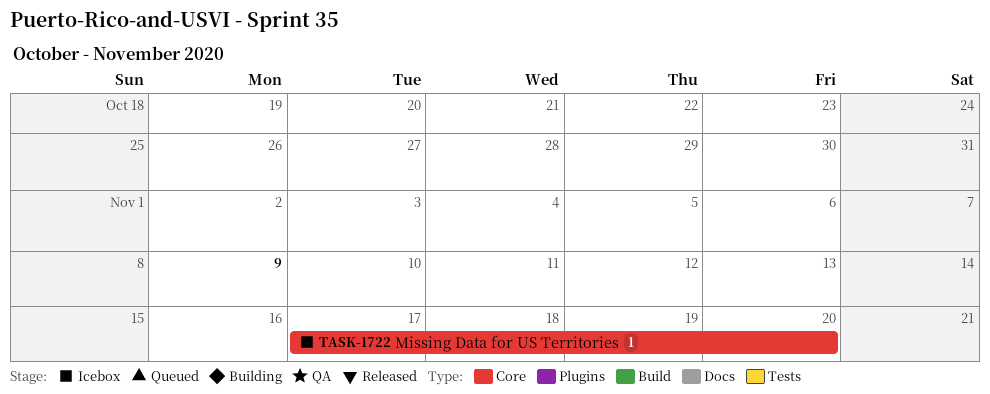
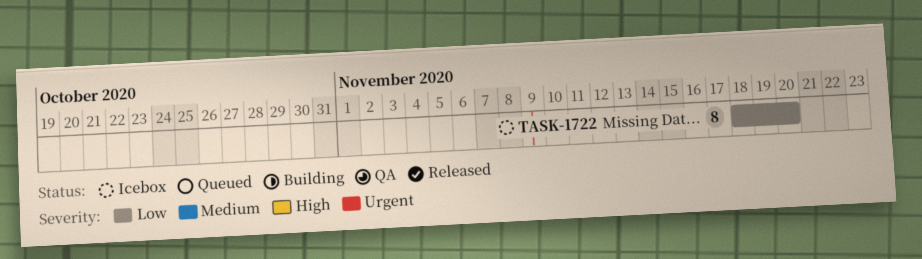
TASK-1722, estimate: 1 -> 8
TASK-1722, start: Nov 17 -> Nov 18

